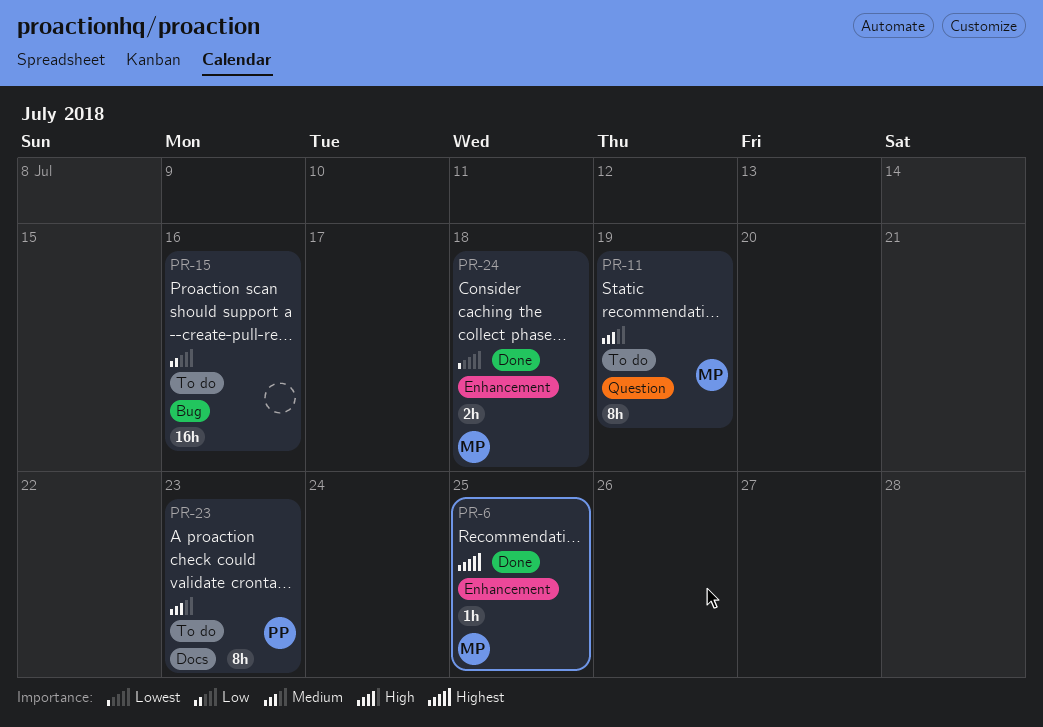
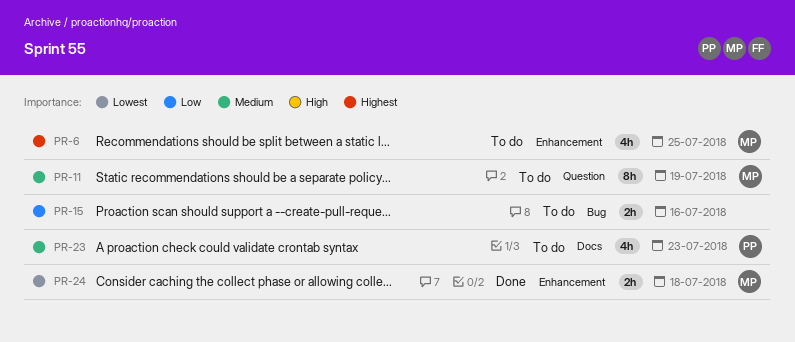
PR-6, status: Done -> To do
PR-6, estimate: 1h -> 4h
PR-15, estimate: 16h -> 2h
PR-23, estimate: 8h -> 4h

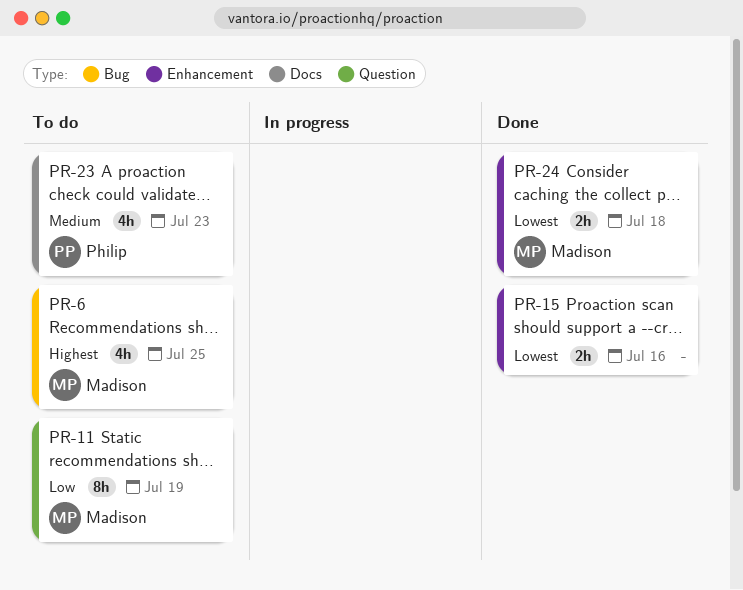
PR-6, label: Enhancement -> Bug
PR-11, priority: Medium -> Low
PR-15, status: To do -> Done
PR-15, priority: Low -> Lowest
PR-15, label: Bug -> Enhancement

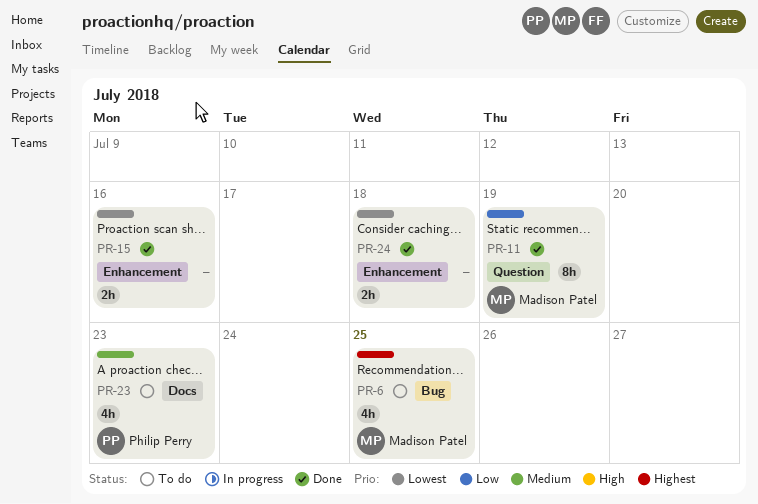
PR-11, status: To do -> Done
PR-24, owner: Madison Patel -> none

